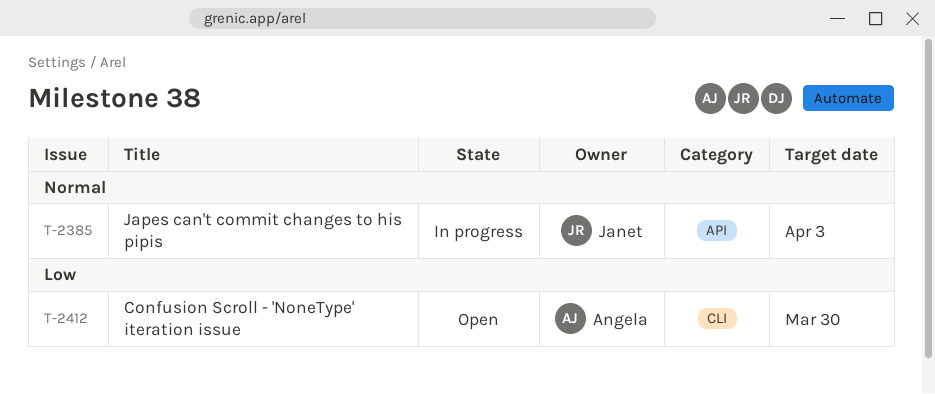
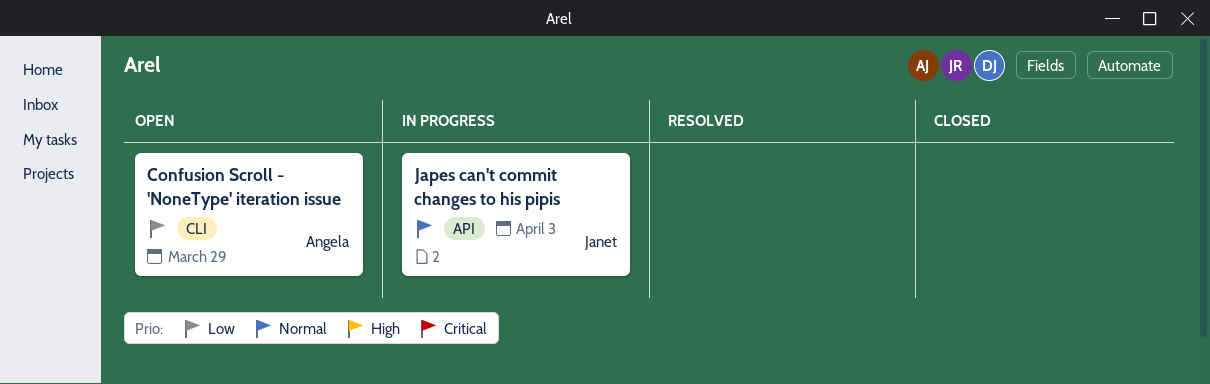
Confusion Scroll - 'NoneType' iteration issue, due: Mar 30 -> Mar 29

